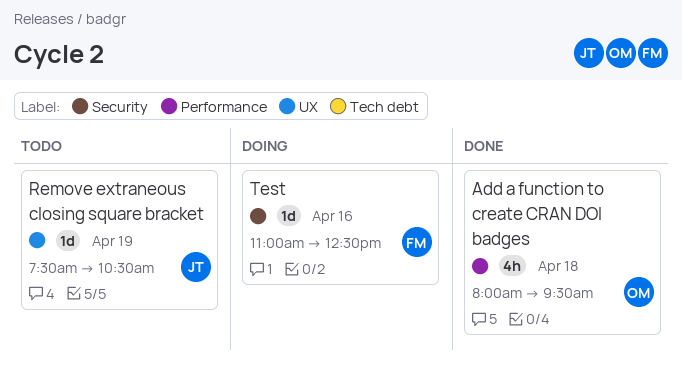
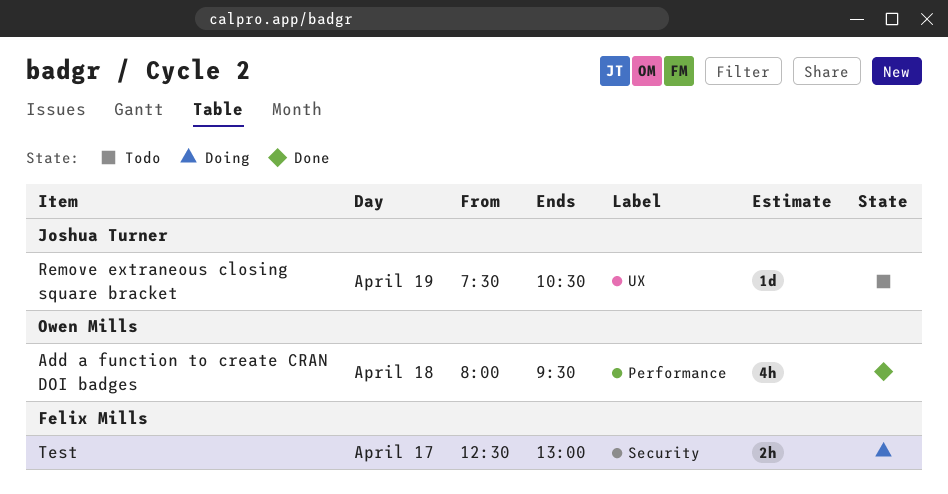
Test, estimate: 1d -> 2h
Test, day: Apr 16 -> Apr 17
Test, begins: 11:00 -> 12:30
Test, ends: 12:30 -> 13:00

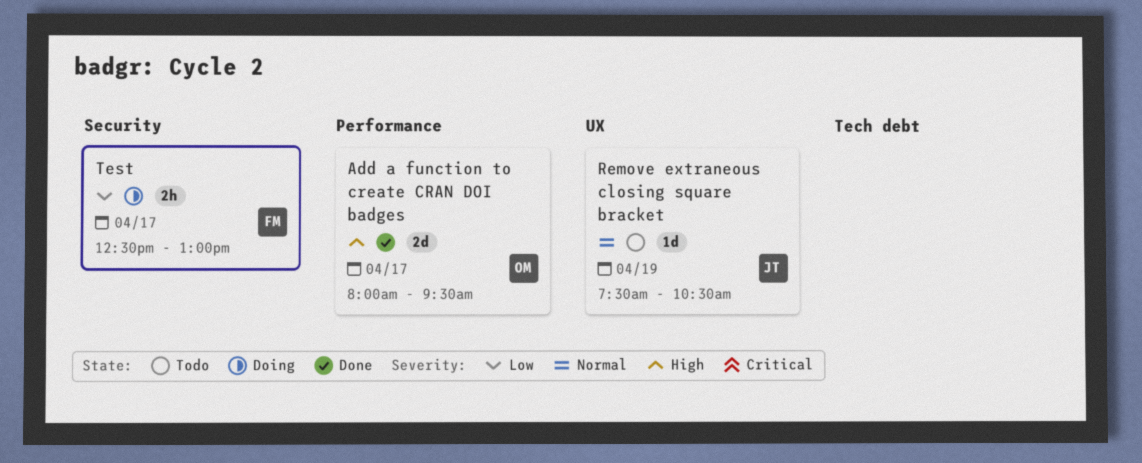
Add a function to create CRAN DOI badges, estimate: 4h -> 2d
Add a function to create CRAN DOI badges, day: Apr 18 -> Apr 17

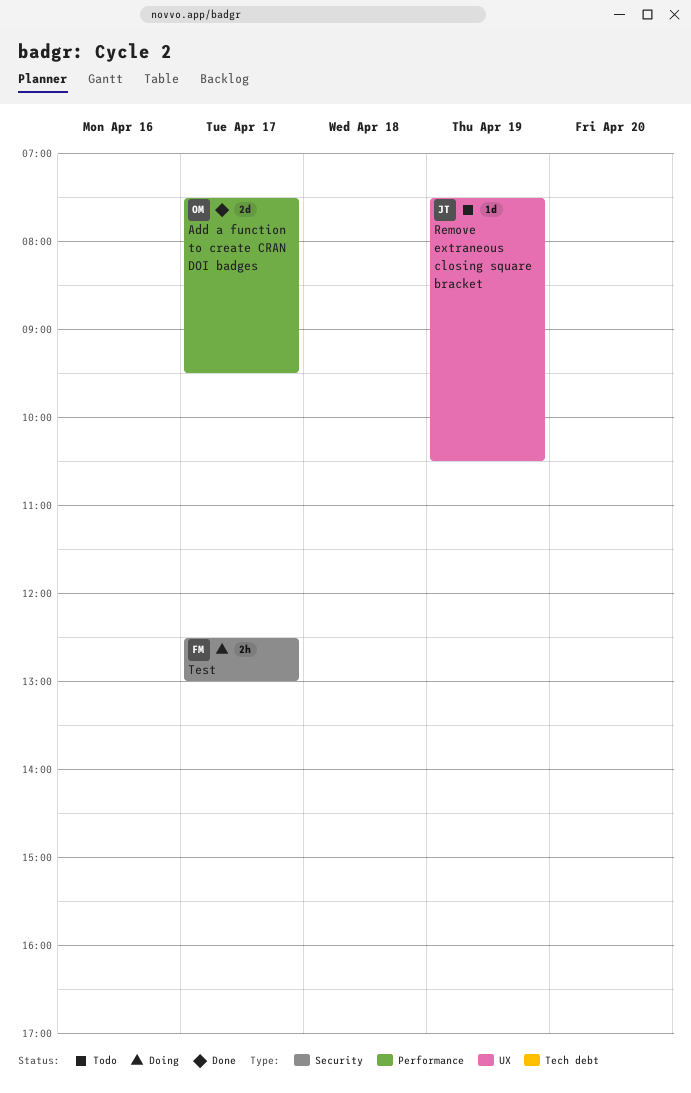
Add a function to create CRAN DOI badges, begins: 08:00 -> 07:30

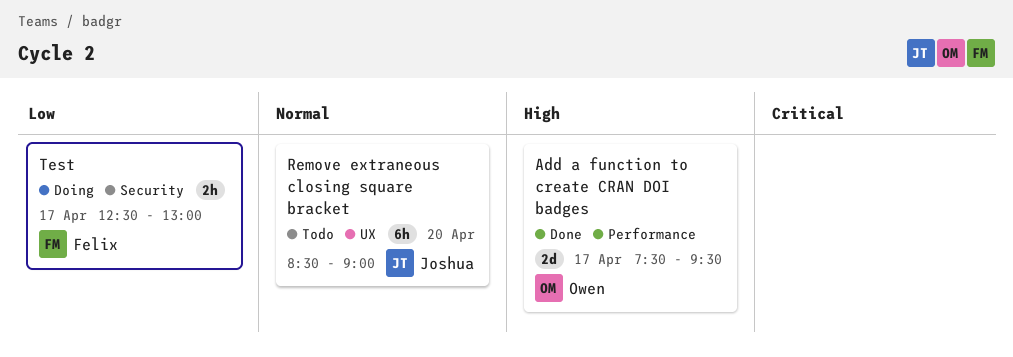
Remove extraneous closing square bracket, estimate: 1d -> 6h
Remove extraneous closing square bracket, day: Apr 19 -> Apr 20
Remove extraneous closing square bracket, begins: 07:30 -> 08:30
Remove extraneous closing square bracket, ends: 10:30 -> 09:00

